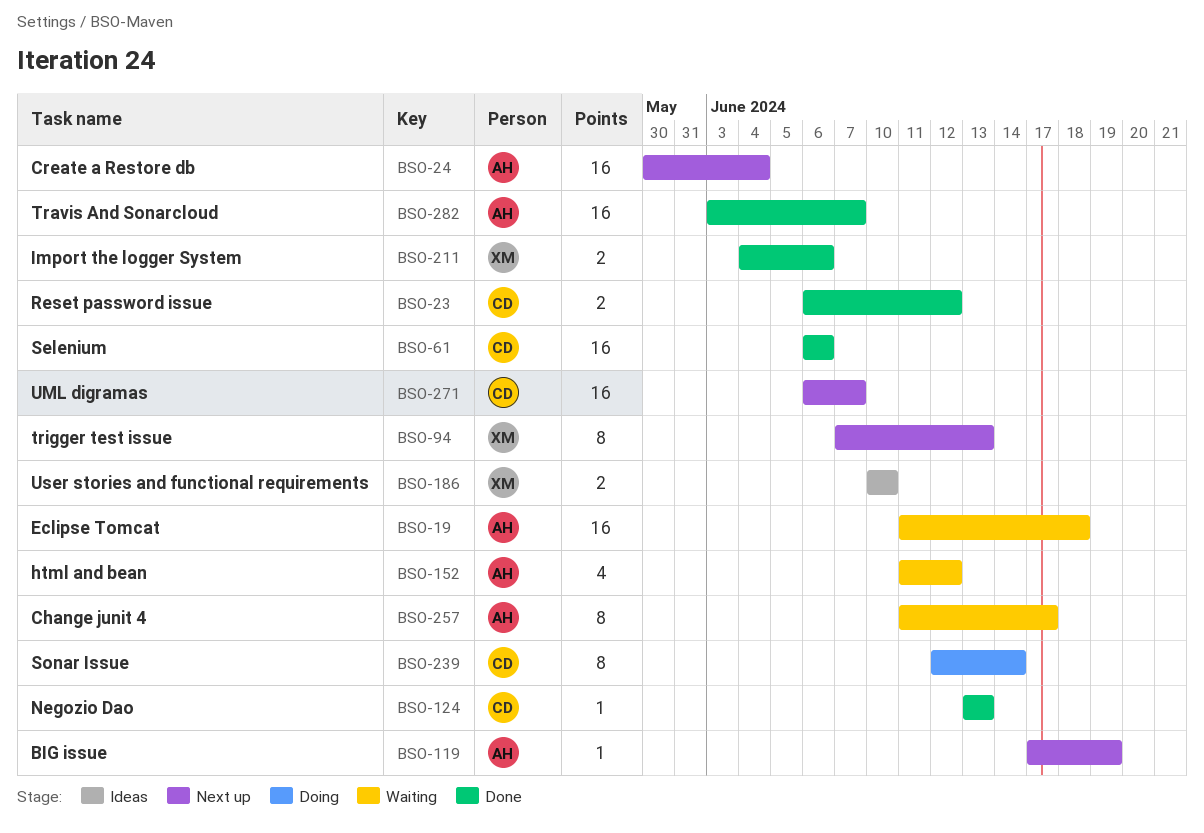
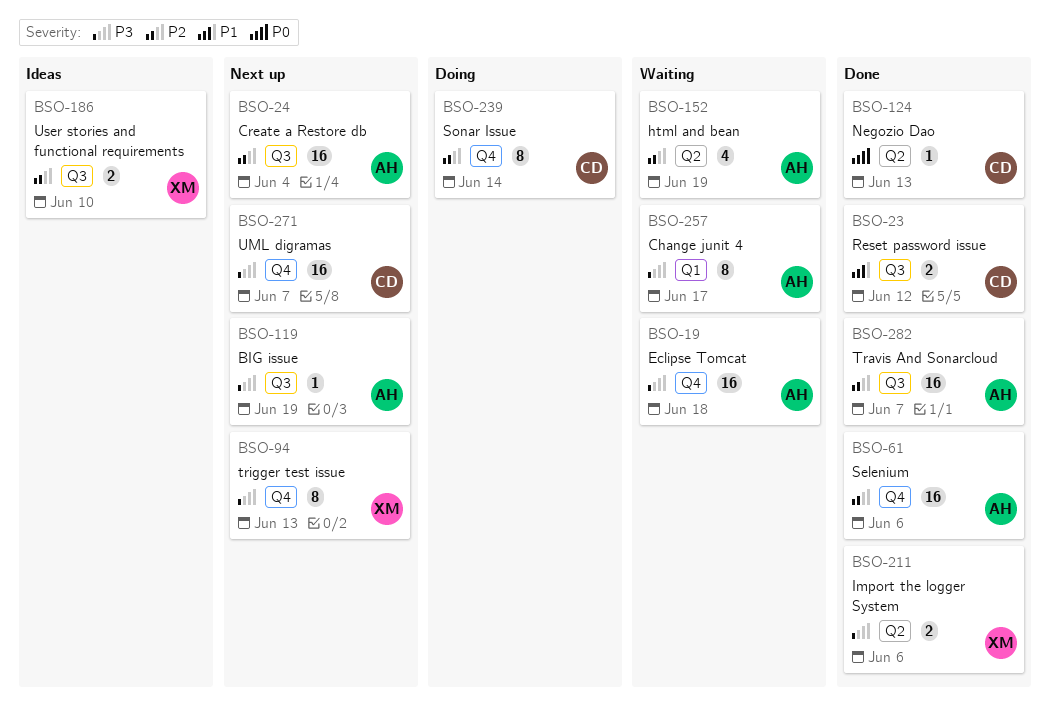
BSO-61, owner: CD -> AH
BSO-152, due: Jun 12 -> Jun 19

